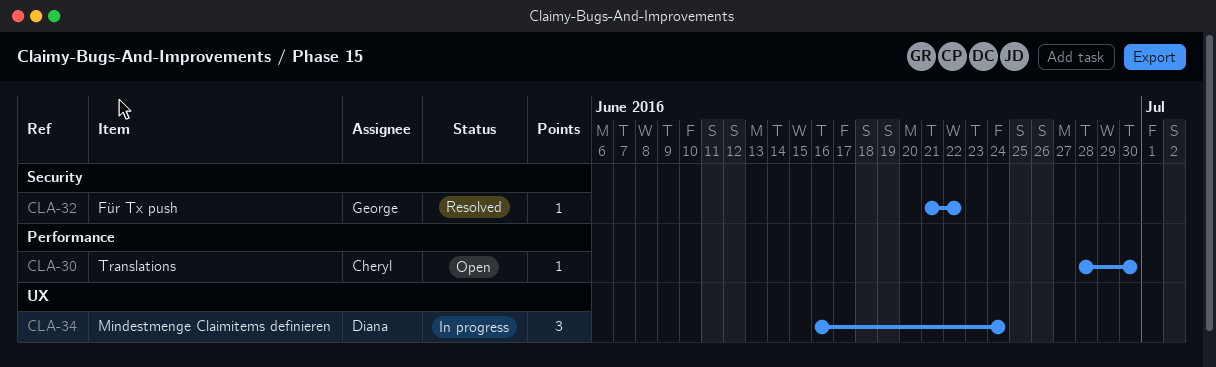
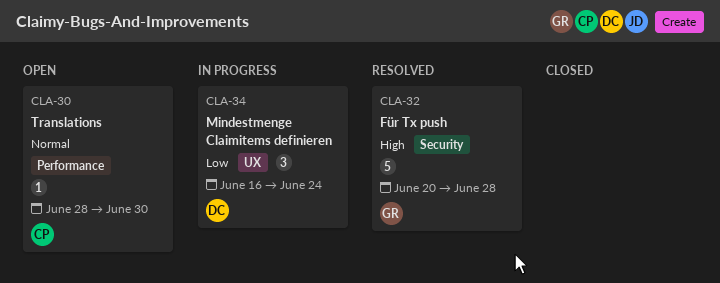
CLA-32, estimate: 1 -> 5
CLA-32, start: Jun 21 -> Jun 20
CLA-32, due: Jun 22 -> Jun 28

